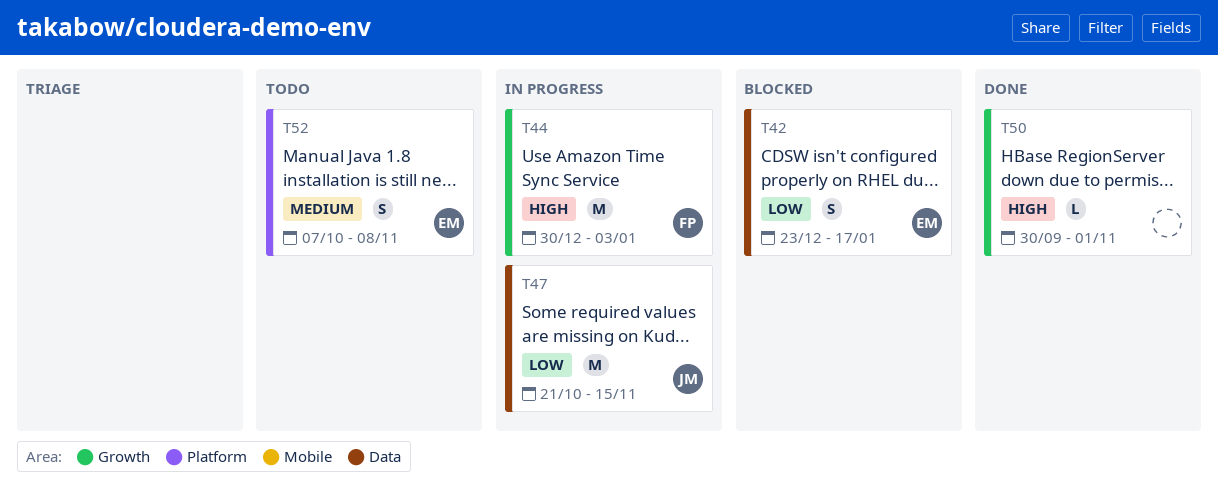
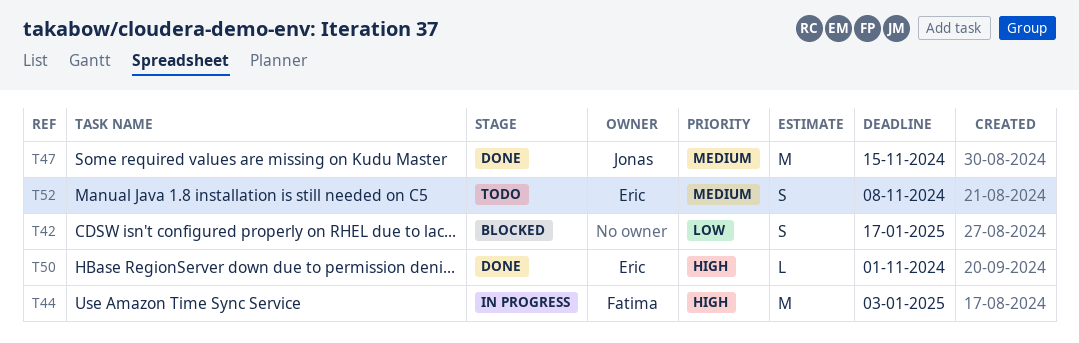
T42, owner: Eric -> none
T47, status: In progress -> Done
T47, priority: Low -> Medium
T50, owner: none -> Eric

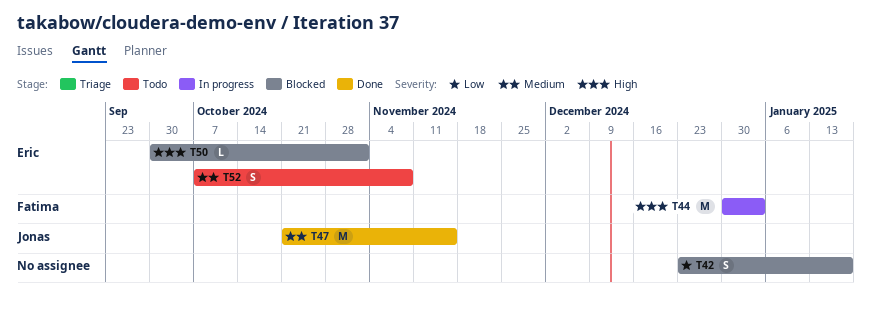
T50, status: Done -> Blocked

